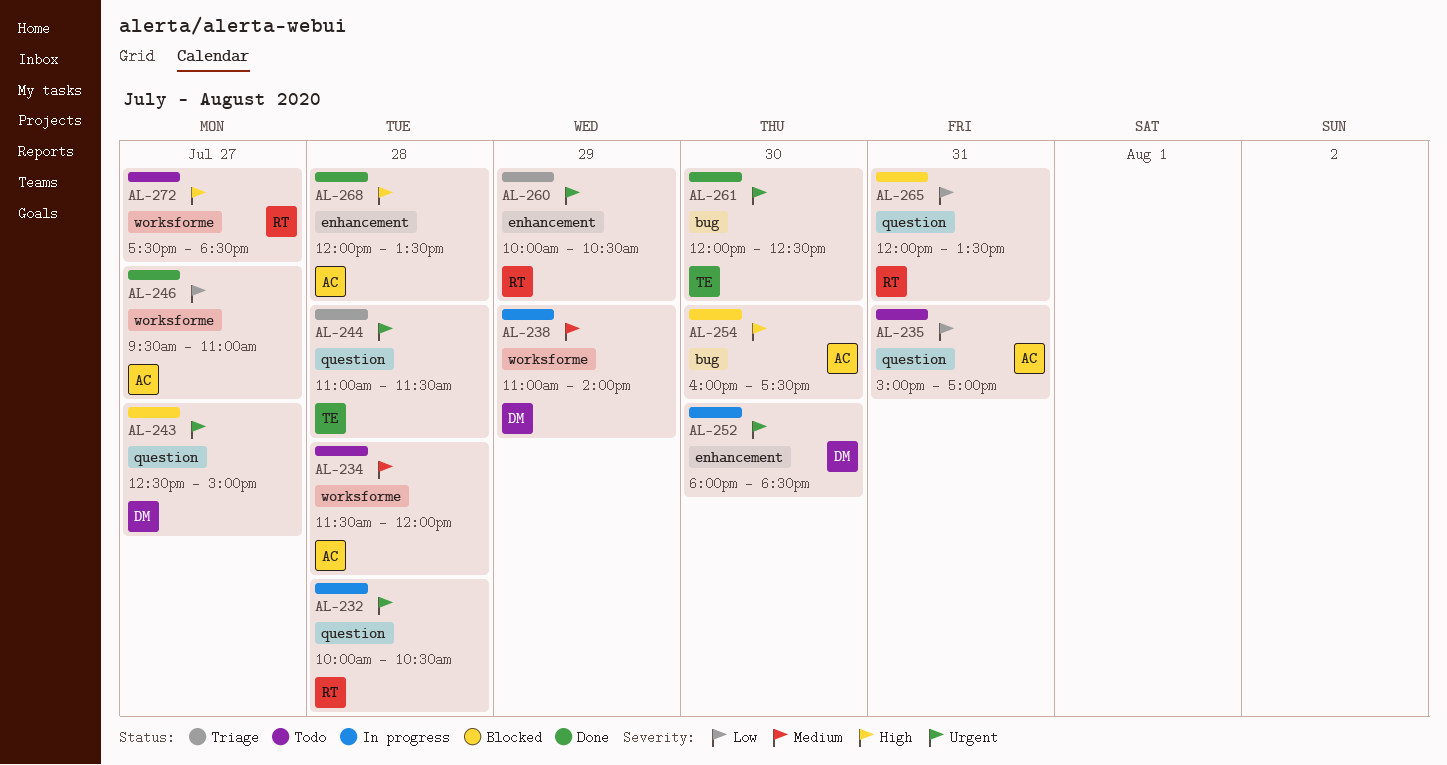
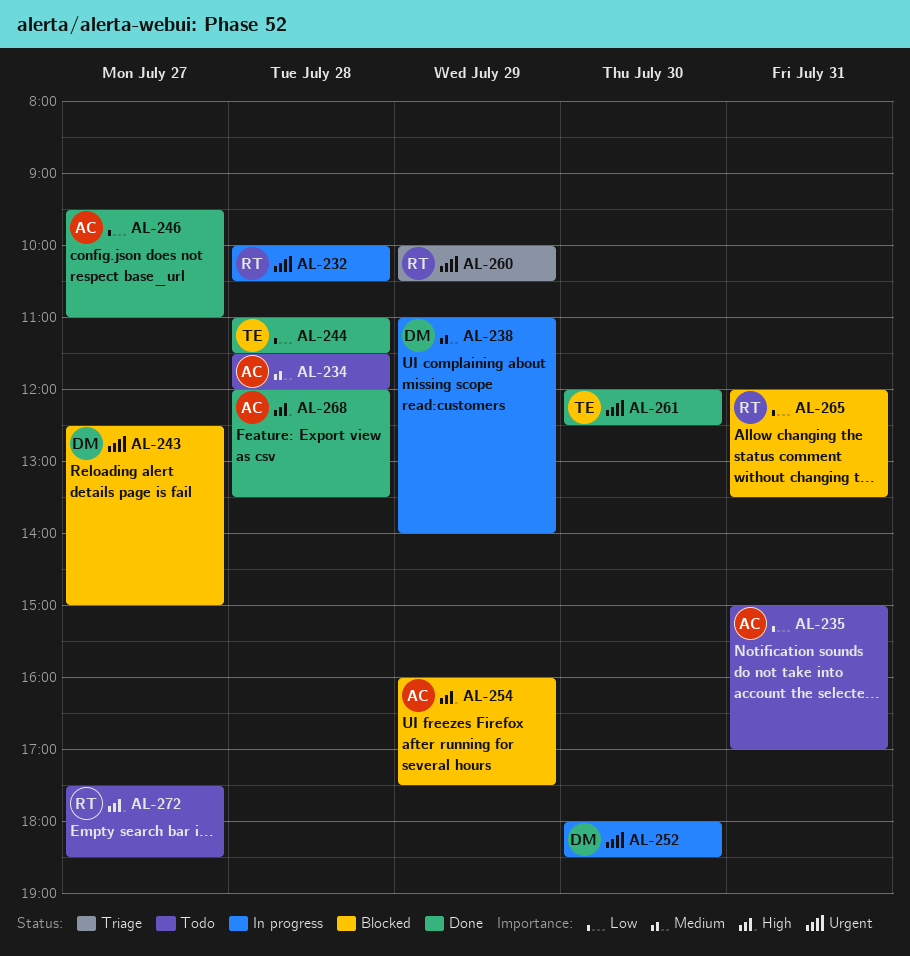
AL-244, status: Triage -> Done
AL-244, priority: Urgent -> Low
AL-254, day: Jul 30 -> Jul 29

